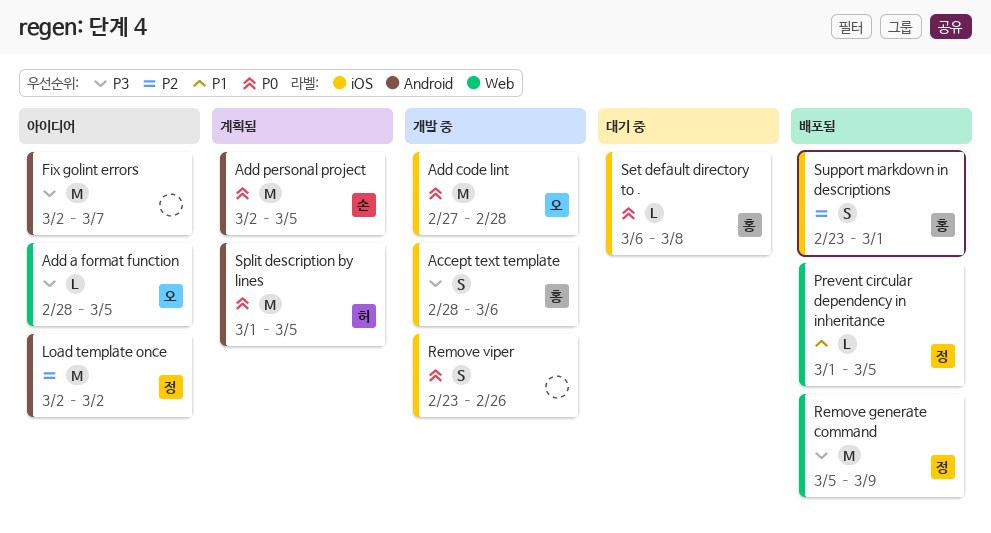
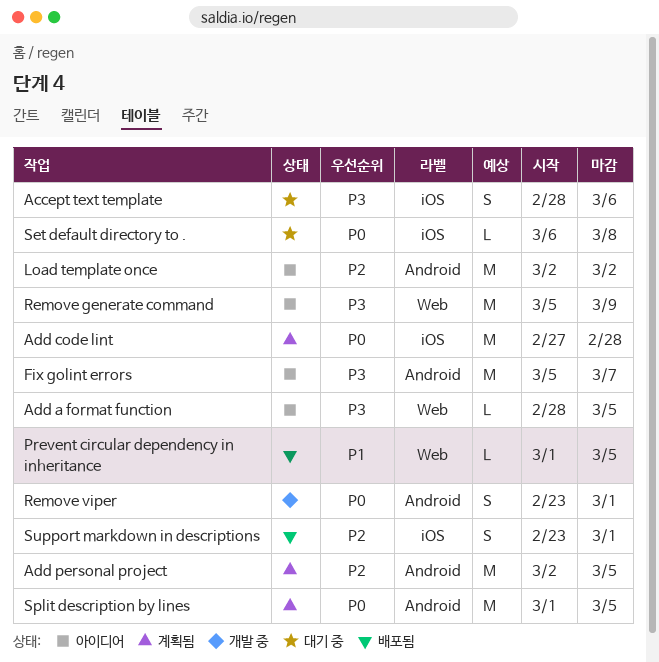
Accept text template, status: 개발 중 -> 대기 중
Add code lint, status: 개발 중 -> 계획됨
Add personal project, priority: P0 -> P2
Fix golint errors, start: Mar 2 -> Mar 5
Remove generate command, status: 배포됨 -> 아이디어
Remove viper, label: iOS -> Android
Remove viper, due: Feb 26 -> Mar 1

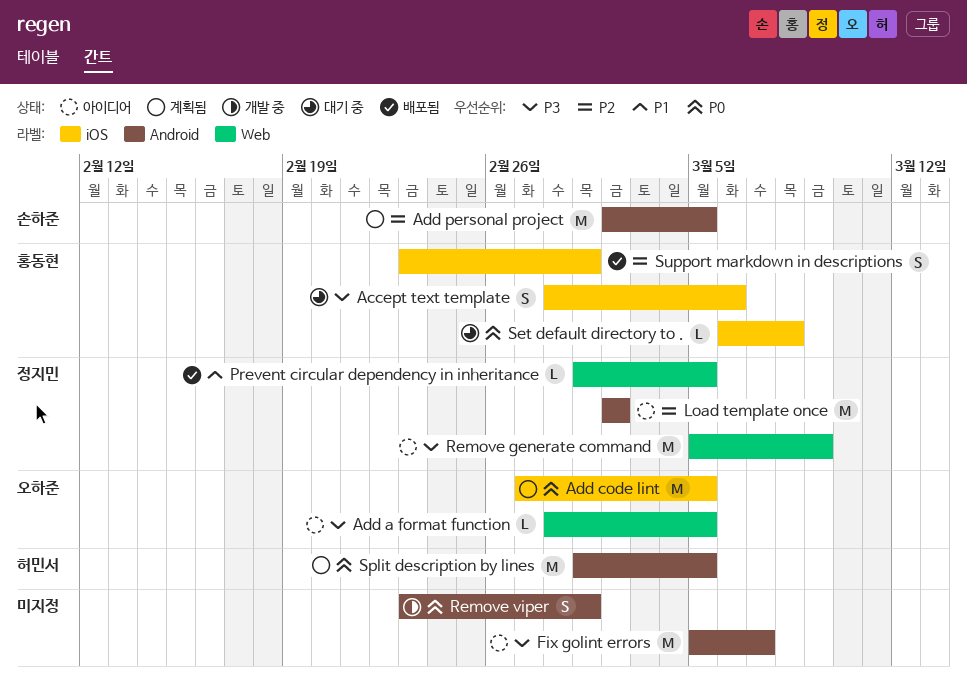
Add code lint, due: Feb 28 -> Mar 5

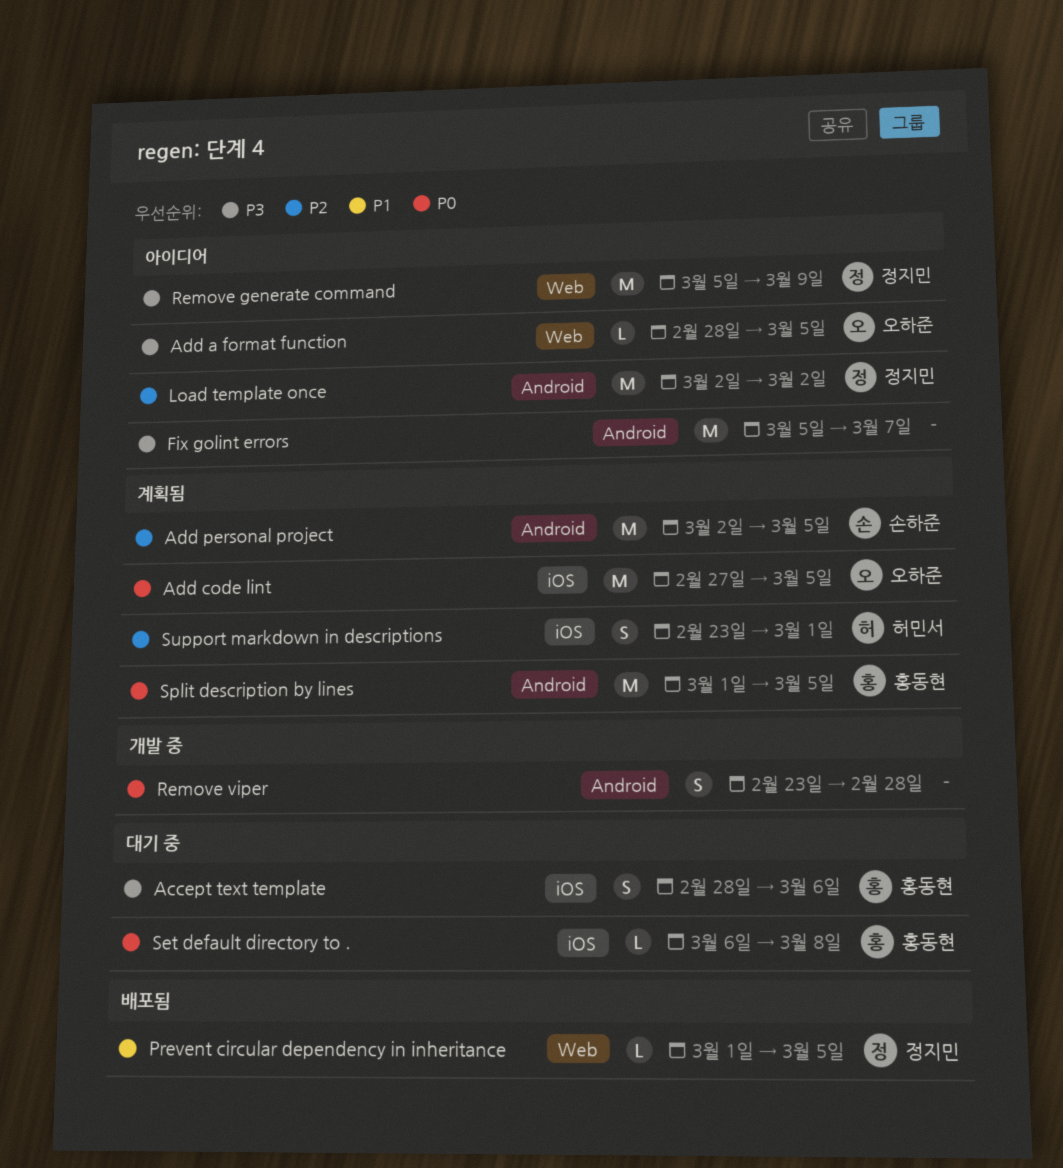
Remove viper, due: Mar 1 -> Feb 28
Split description by lines, owner: 허민서 -> 홍동현
Support markdown in descriptions, status: 배포됨 -> 계획됨
Support markdown in descriptions, owner: 홍동현 -> 허민서

